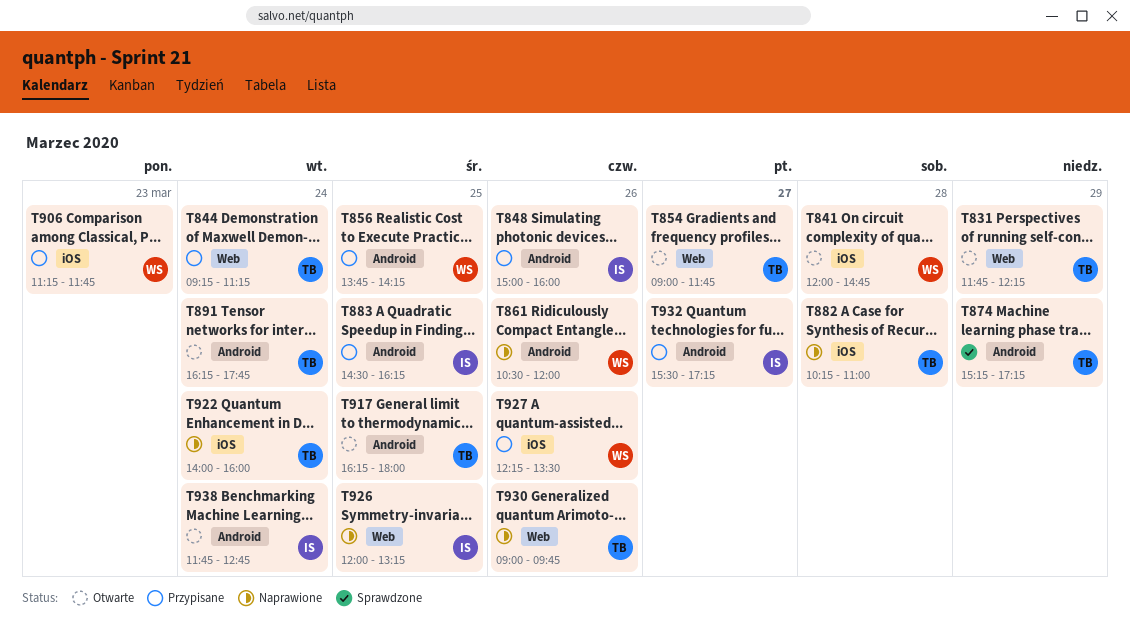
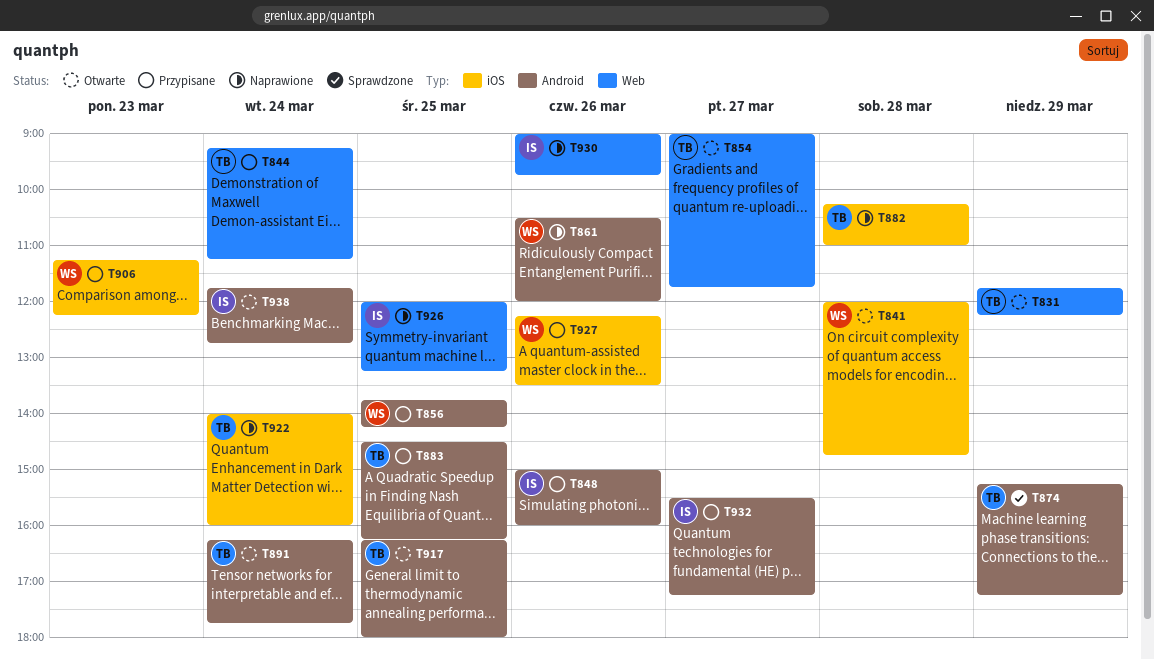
T883, owner: IS -> TB
T906, ends: 11:45 -> 12:15
T930, owner: TB -> IS

